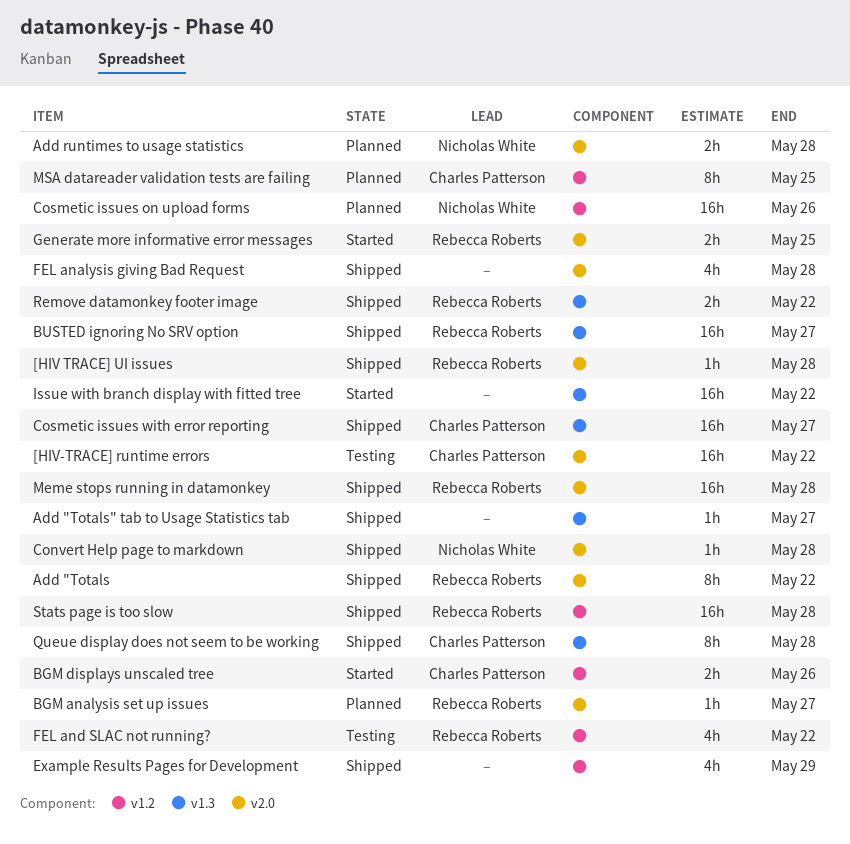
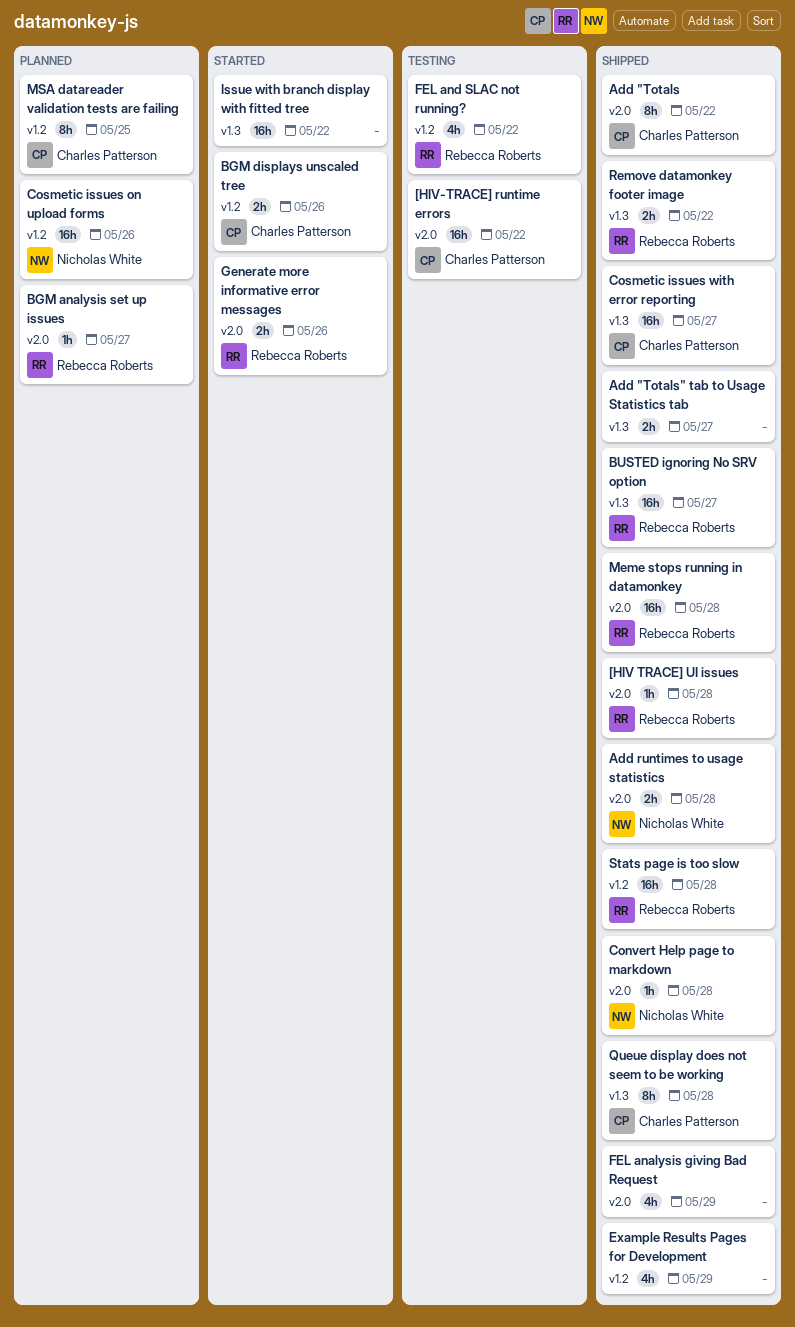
Add "Totals, owner: Rebecca Roberts -> Charles Patterson
Add "Totals" tab to Usage Statistics tab, estimate: 1h -> 2h
Add runtimes to usage statistics, status: Planned -> Shipped
FEL analysis giving Bad Request, due: May 28 -> May 29
Generate more informative error messages, due: May 25 -> May 26

